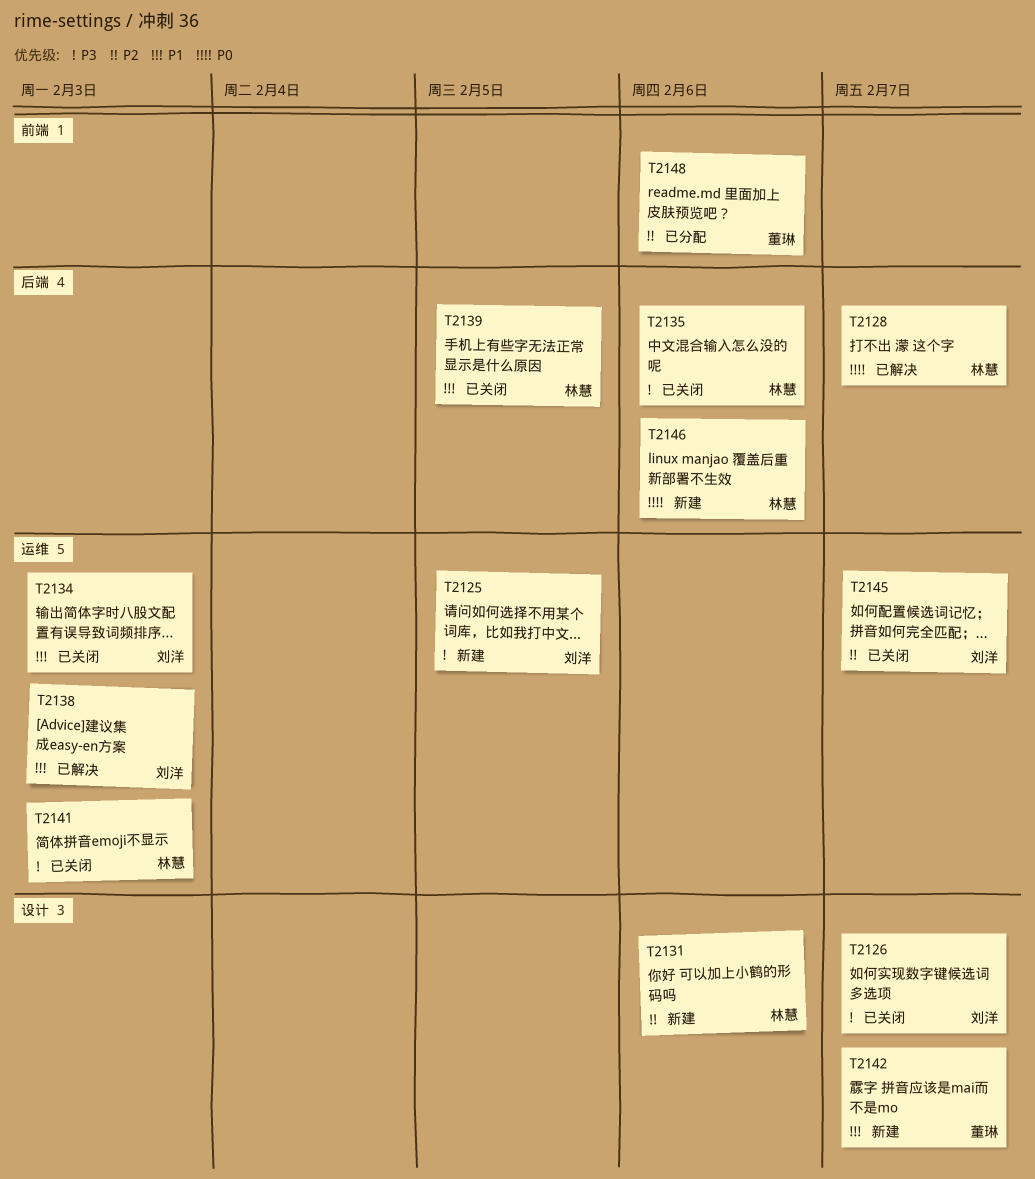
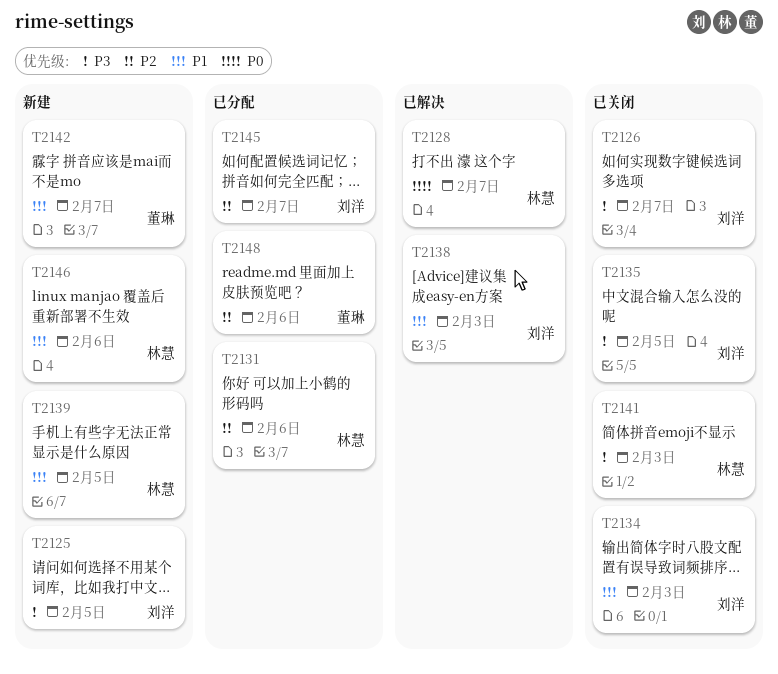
T2131, status: 新建 -> 已分配
T2135, owner: 林慧 -> 刘洋
T2135, due: Feb 6 -> Feb 5
T2139, status: 已关闭 -> 新建
T2145, status: 已关闭 -> 已分配
T2146, priority: P0 -> P1

